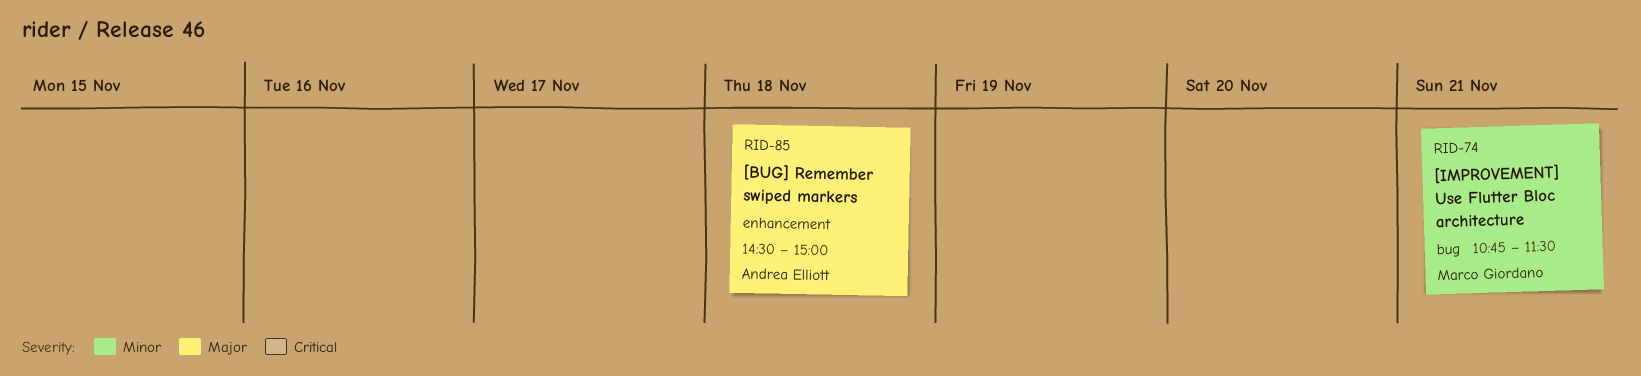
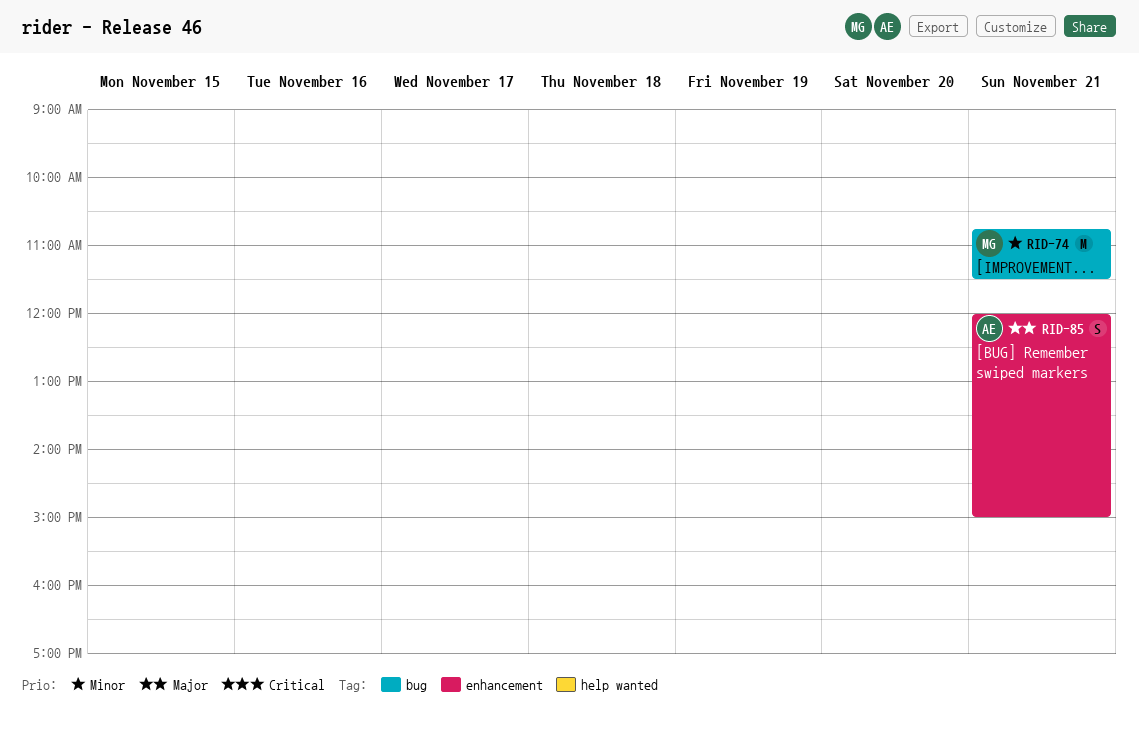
RID-85, day: Nov 18 -> Nov 21
RID-85, begins: 14:30 -> 12:00

